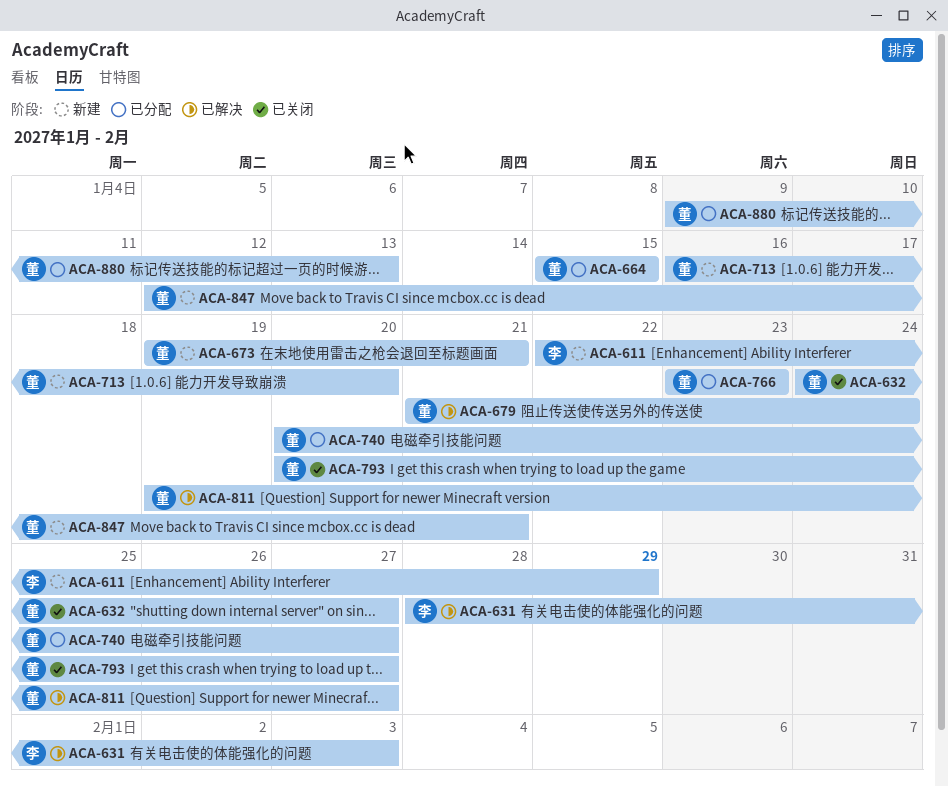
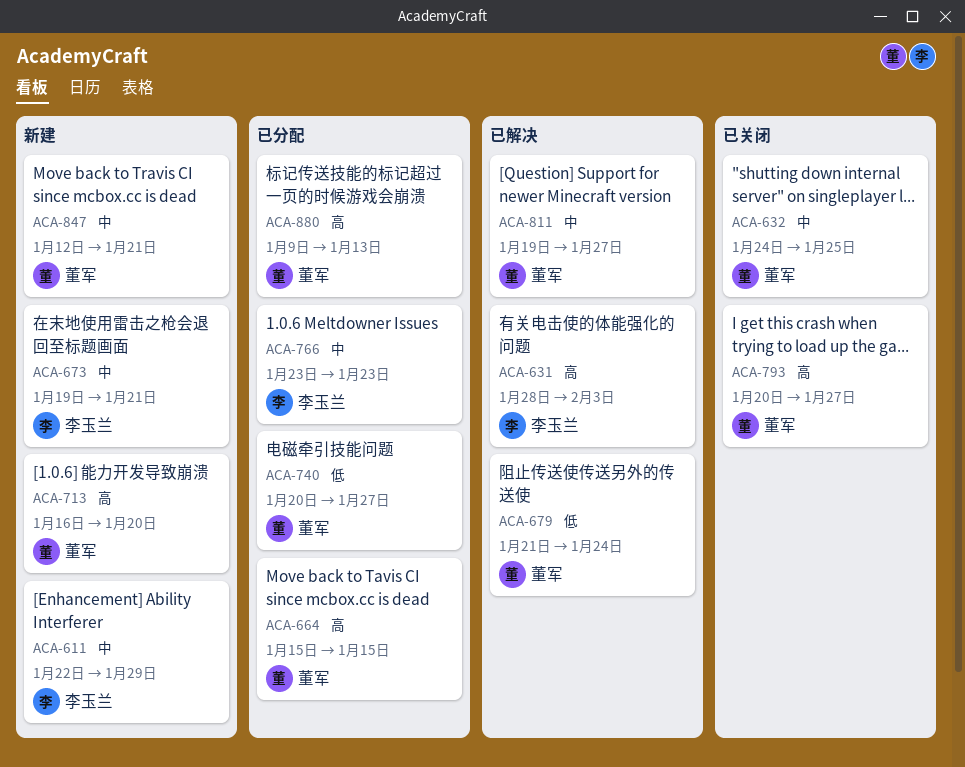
ACA-632, due: Jan 27 -> Jan 25
ACA-673, owner: 董军 -> 李玉兰
ACA-766, owner: 董军 -> 李玉兰

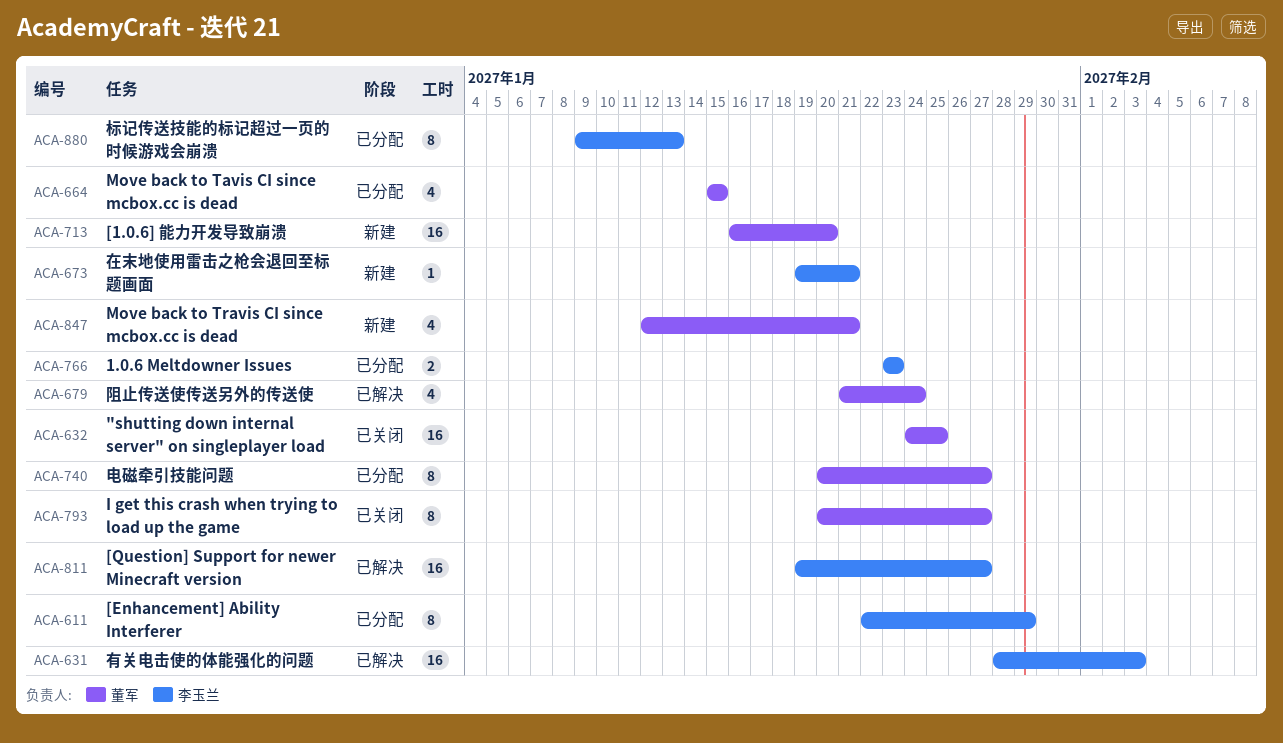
ACA-611, status: 新建 -> 已分配
ACA-811, owner: 董军 -> 李玉兰
ACA-880, owner: 董军 -> 李玉兰

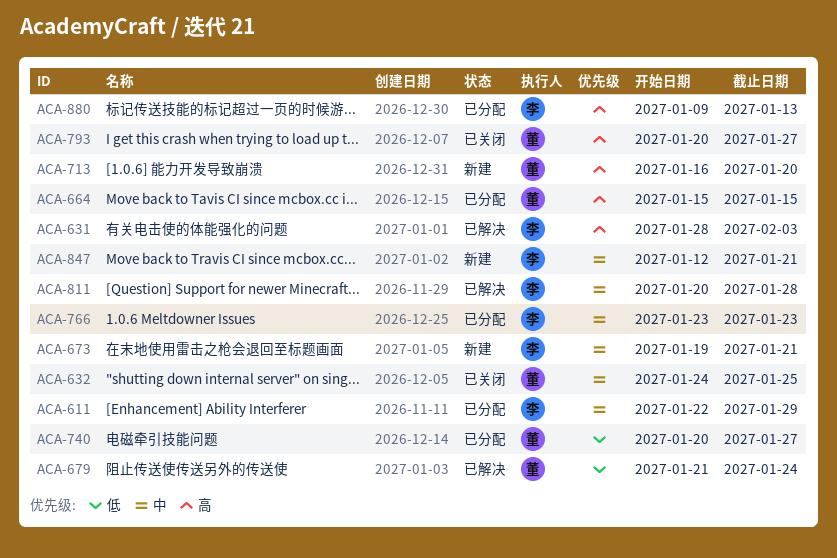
ACA-811, start: Jan 19 -> Jan 20
ACA-811, due: Jan 27 -> Jan 28
ACA-847, owner: 董军 -> 李玉兰

